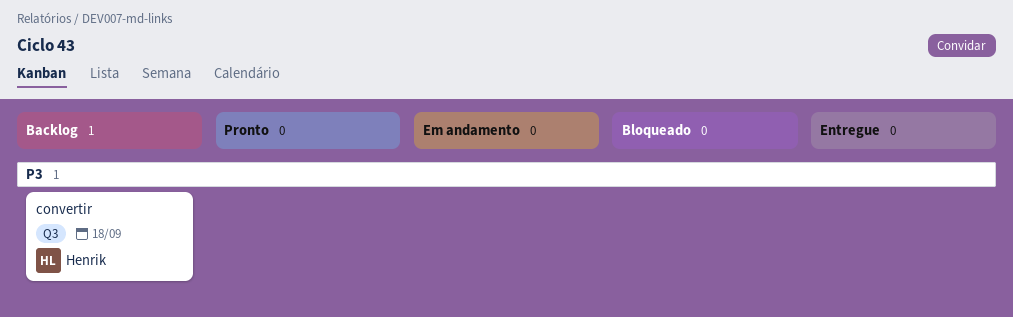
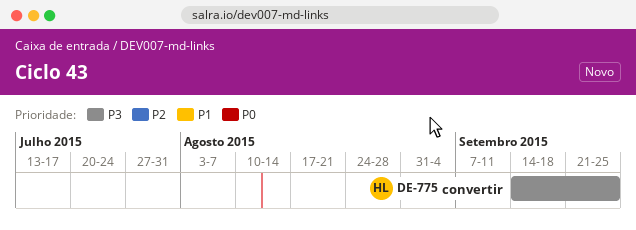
convertir, due: Sep 18 -> Sep 25

